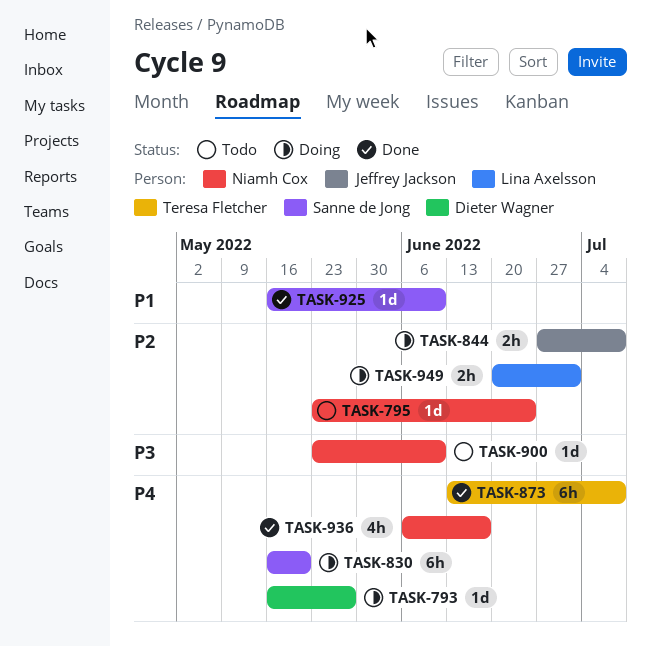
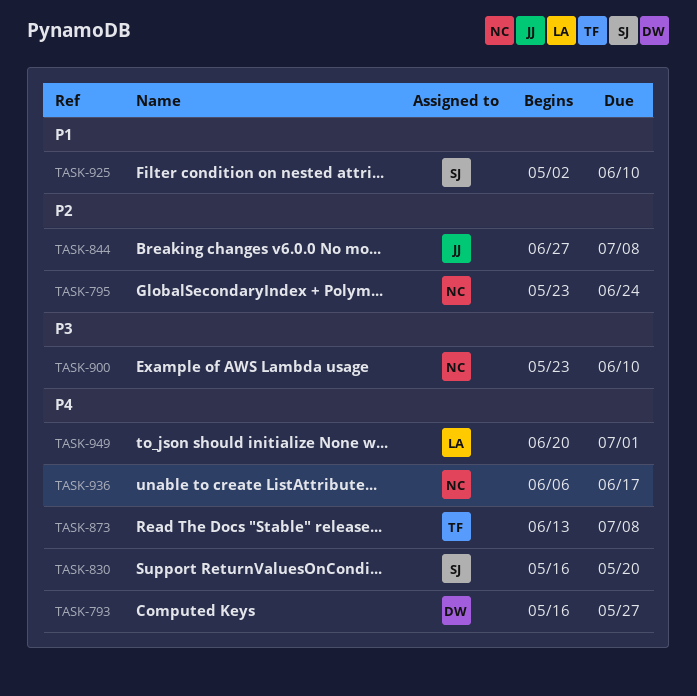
TASK-925, start: May 16 -> May 2
TASK-949, priority: P2 -> P4

